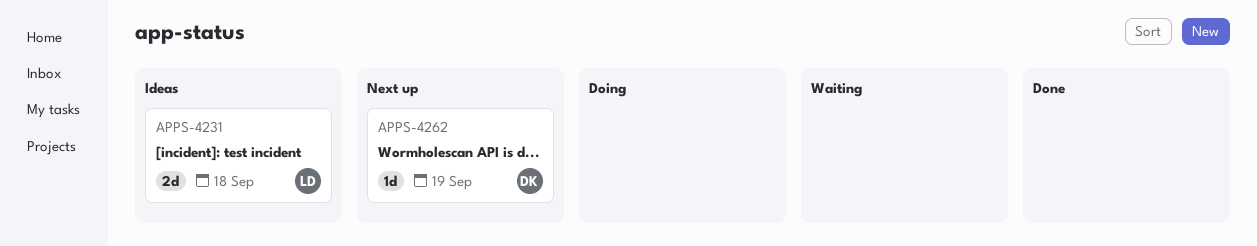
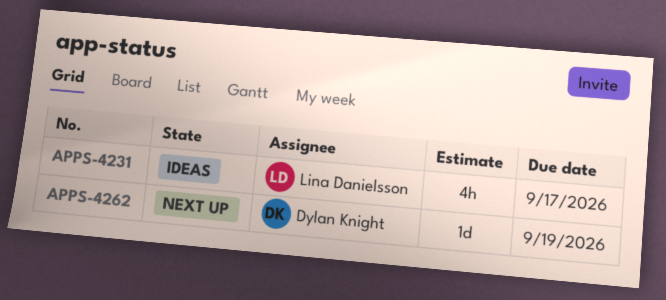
APPS-4231, estimate: 2d -> 4h
APPS-4231, due: Sep 18 -> Sep 17

